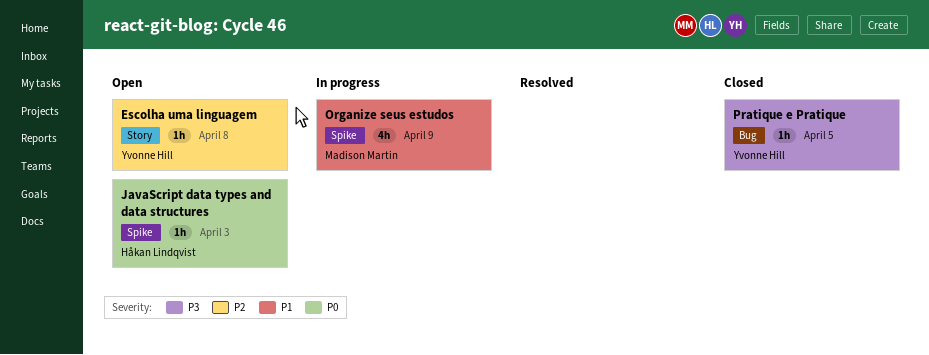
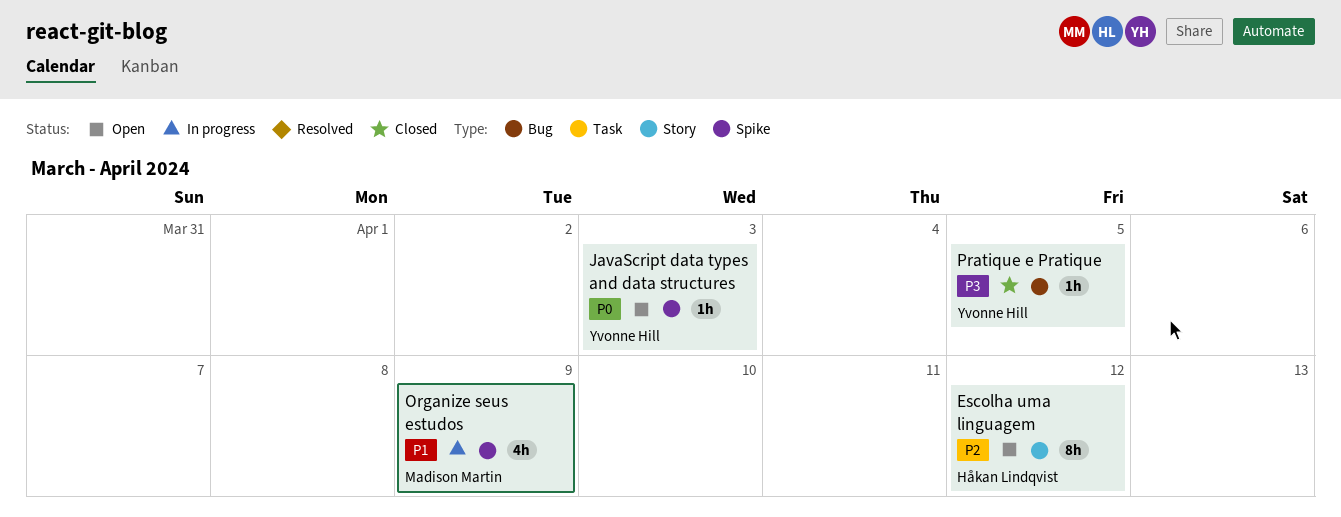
Escolha uma linguagem, owner: Yvonne Hill -> Håkan Lindqvist
Escolha uma linguagem, estimate: 1h -> 8h
Escolha uma linguagem, due: Apr 8 -> Apr 12
JavaScript data types and data structures, owner: Håkan Lindqvist -> Yvonne Hill

